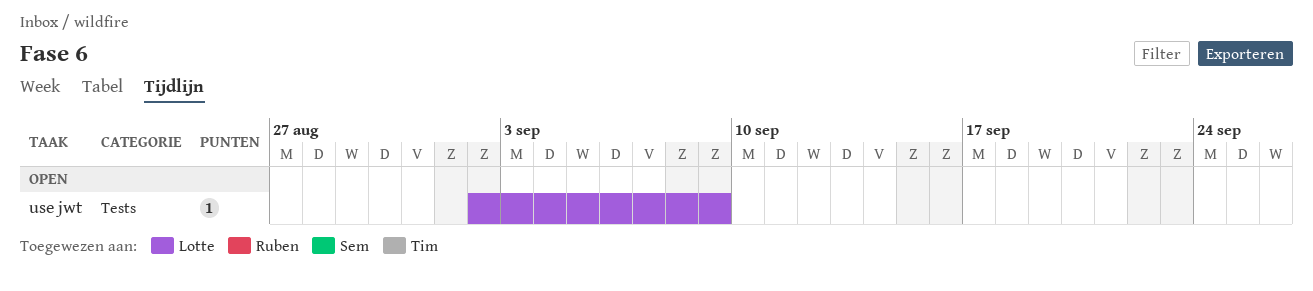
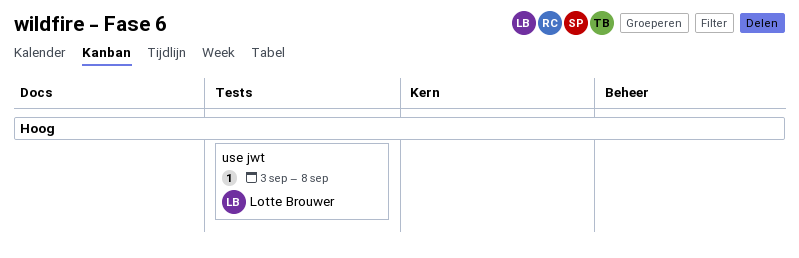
use jwt, start: Sep 2 -> Sep 3
use jwt, due: Sep 9 -> Sep 8

